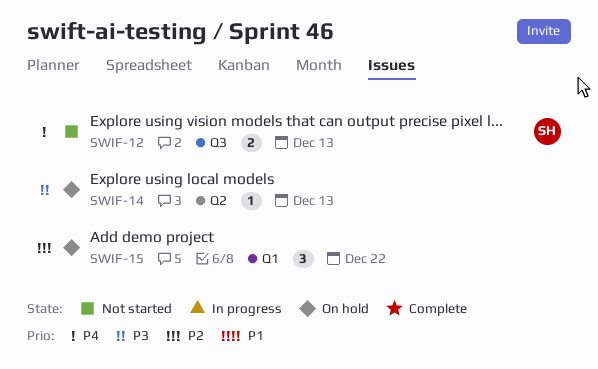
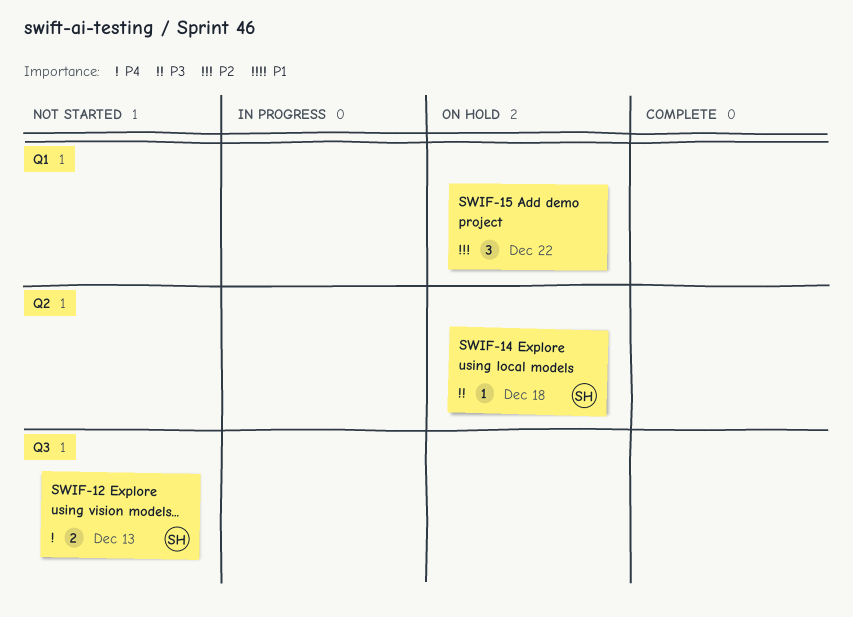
SWIF-14, owner: none -> SH
SWIF-14, due: Dec 13 -> Dec 18

